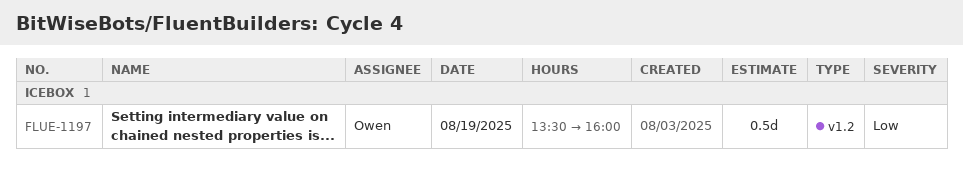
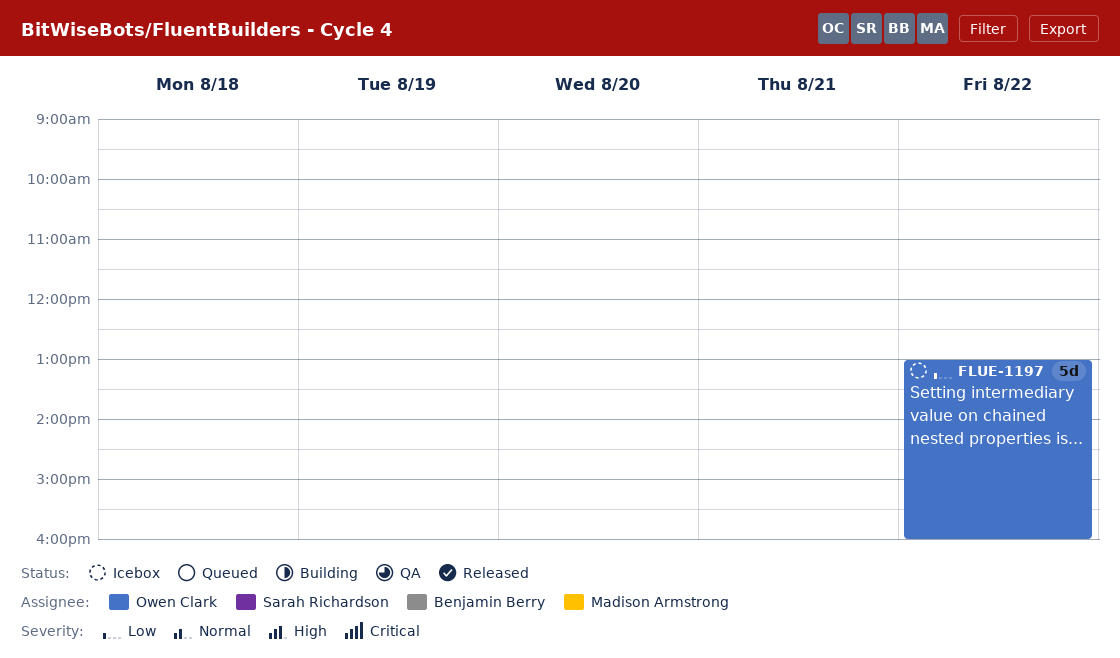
FLUE-1197, estimate: 0.5d -> 5d
FLUE-1197, day: Aug 19 -> Aug 22
FLUE-1197, begins: 13:30 -> 13:00

